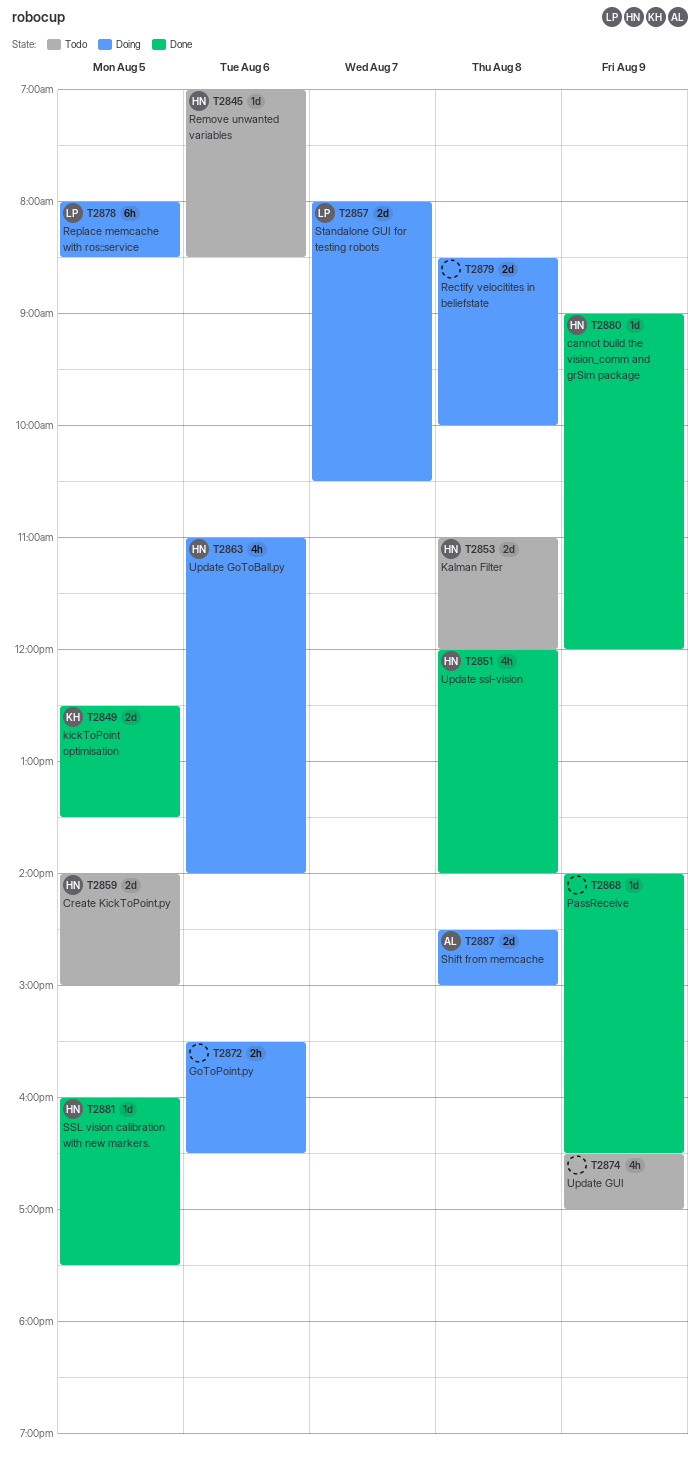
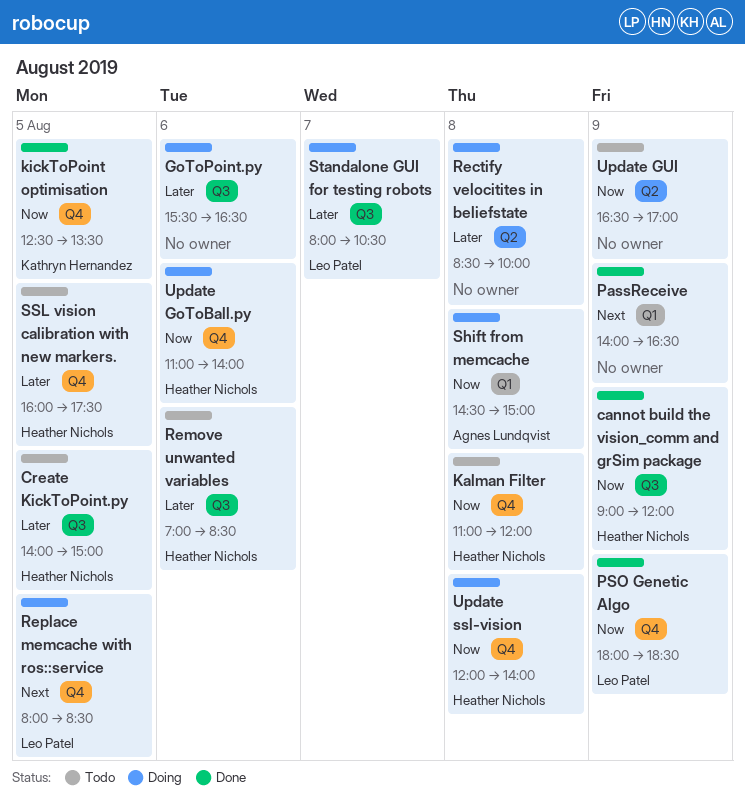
PSO Genetic Algo: none -> present
SSL vision calibration with new markers., status: Done -> Todo
Update ssl-vision, status: Done -> Doing

